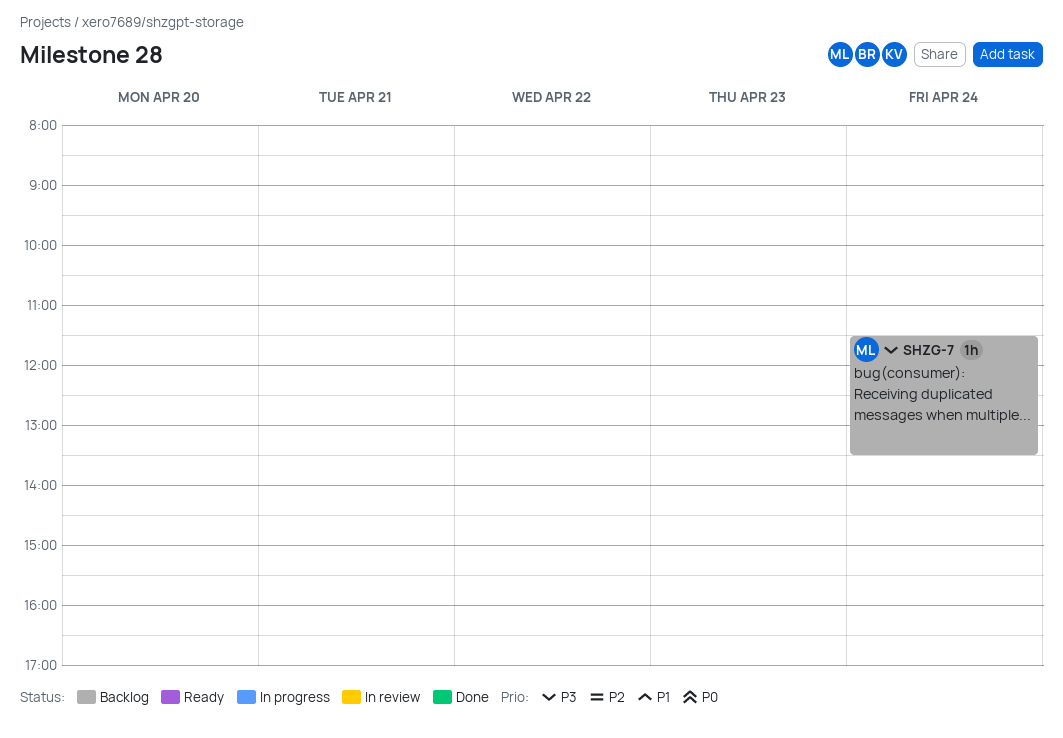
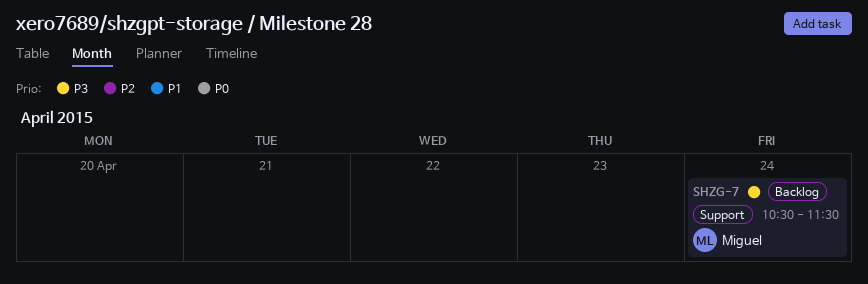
SHZG-7, begins: 11:30 -> 10:30
SHZG-7, ends: 13:30 -> 11:30

